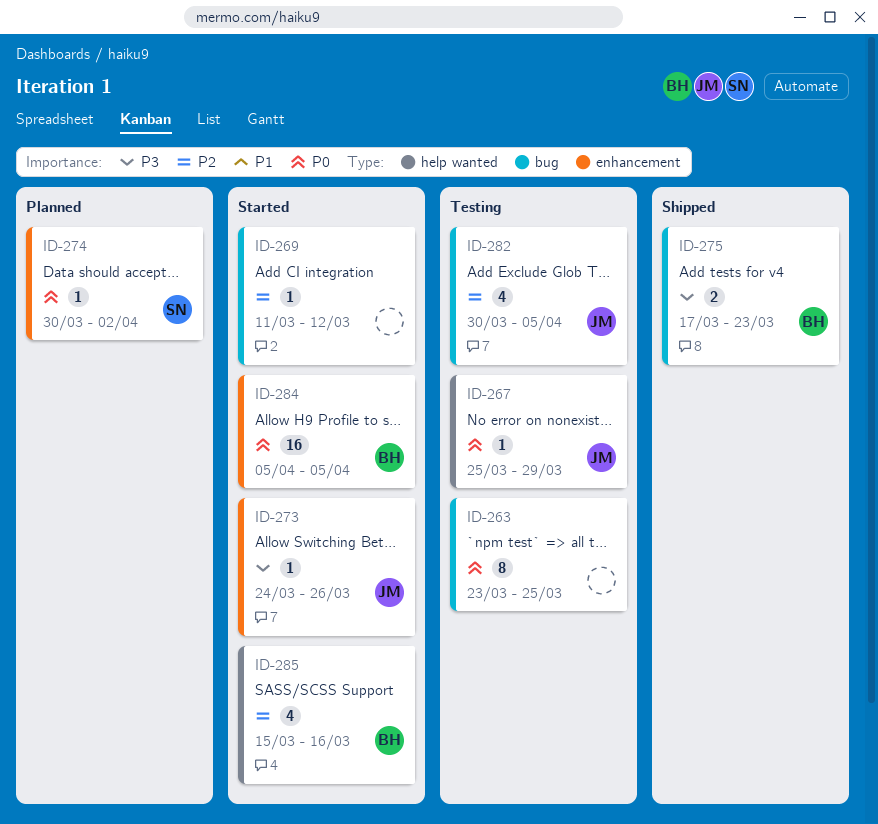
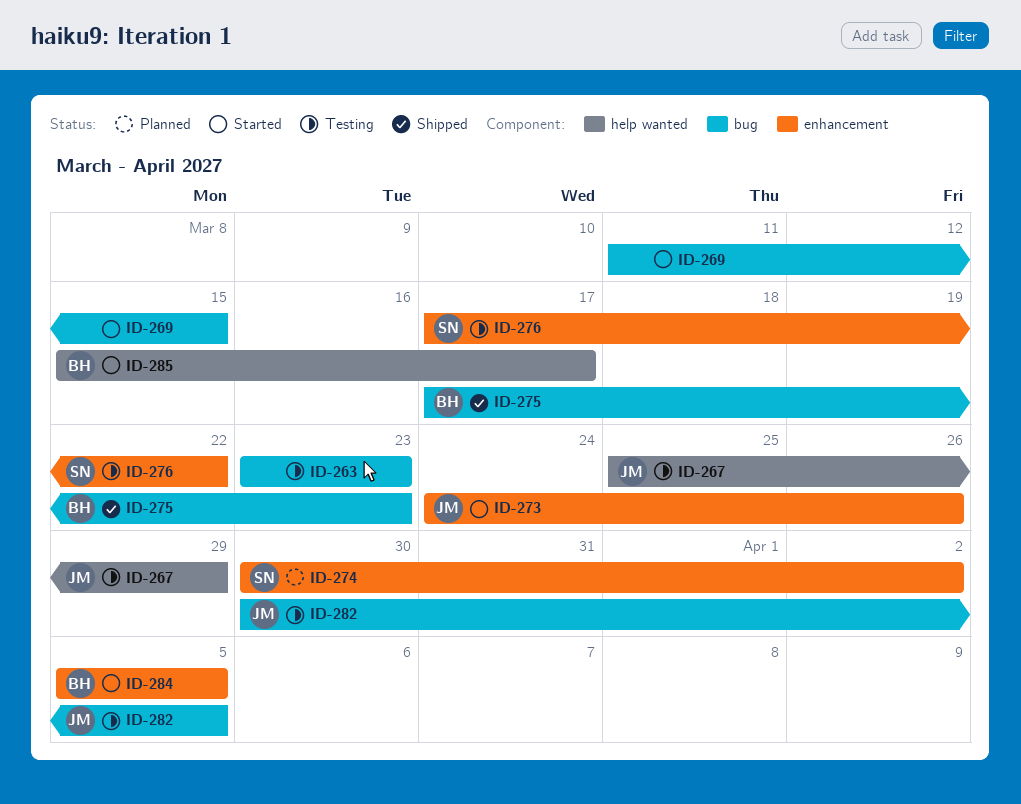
ID-263, due: Mar 25 -> Mar 23
ID-269, due: Mar 12 -> Mar 15
ID-276: none -> present
ID-285, due: Mar 16 -> Mar 17

